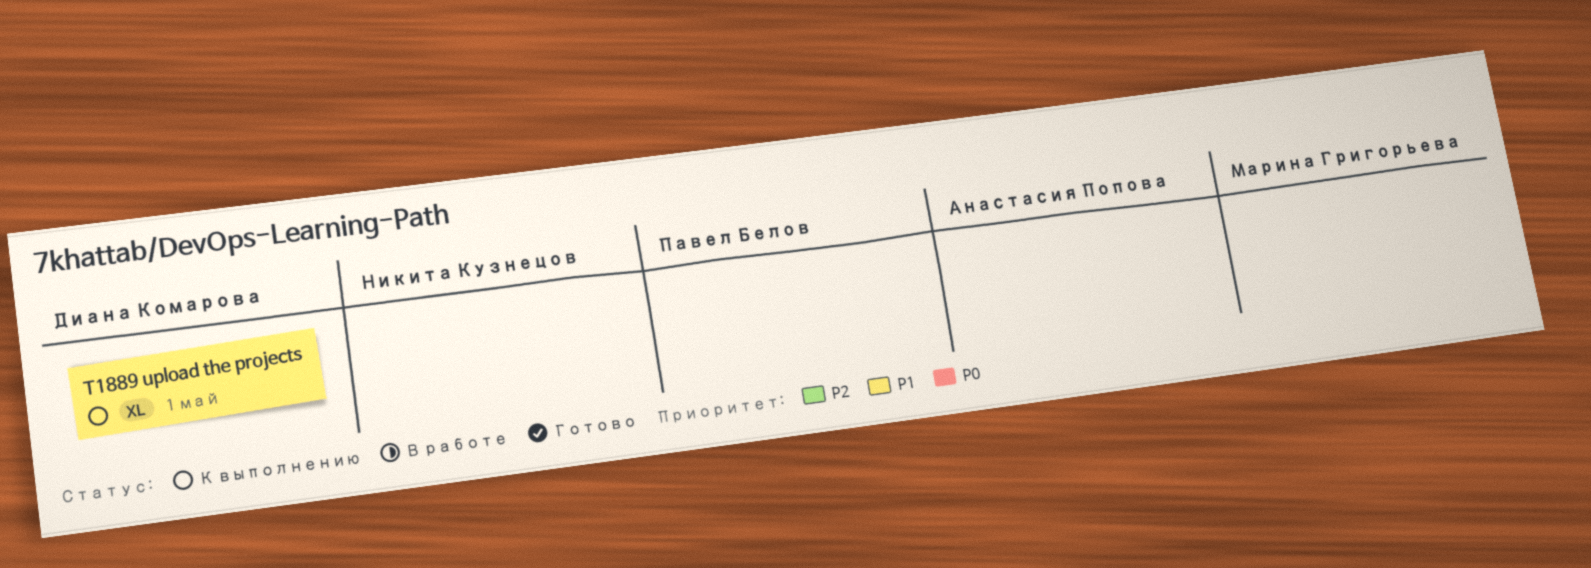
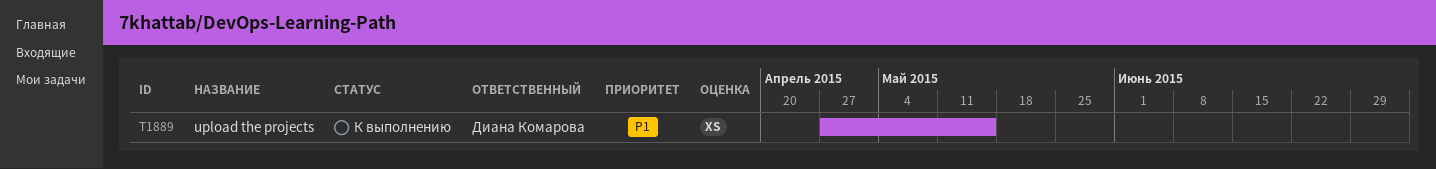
T1889, estimate: XL -> XS
T1889, due: May 1 -> May 15

